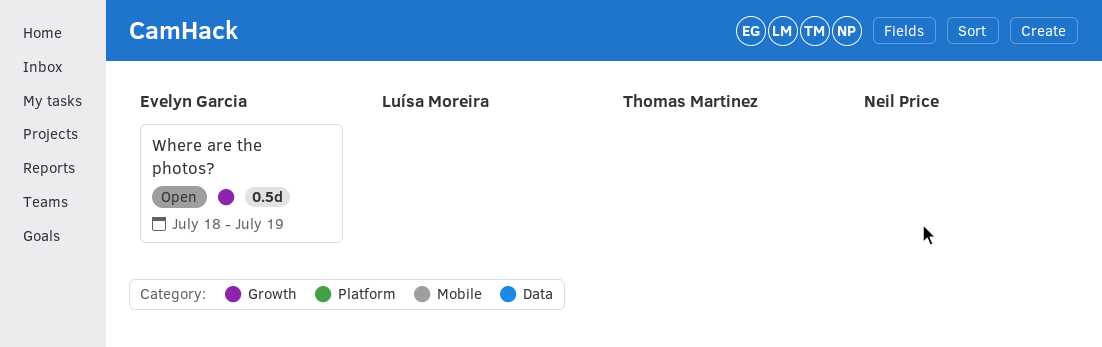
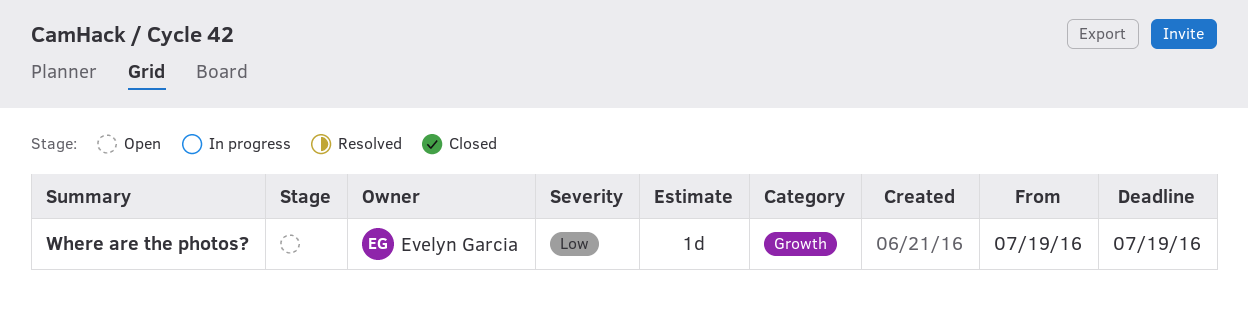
Where are the photos?, estimate: 0.5d -> 1d
Where are the photos?, start: Jul 18 -> Jul 19

